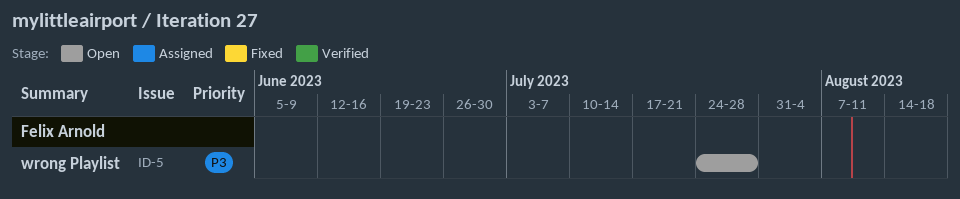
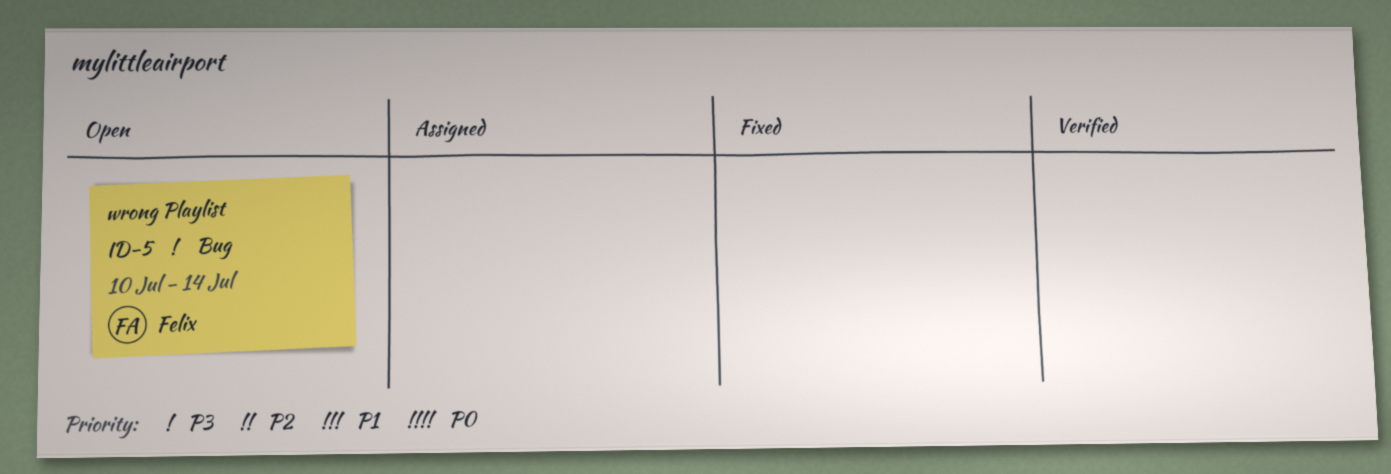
ID-5, start: Jul 24 -> Jul 10
ID-5, due: Jul 28 -> Jul 14

